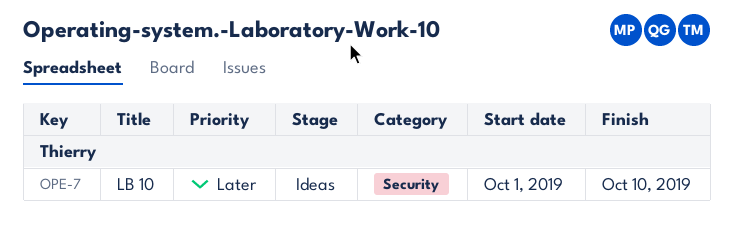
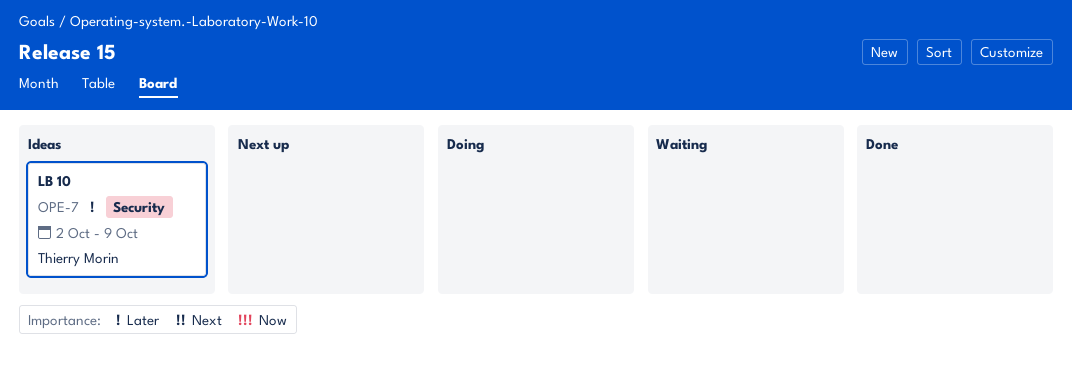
OPE-7, start: Oct 1 -> Oct 2
OPE-7, due: Oct 10 -> Oct 9

